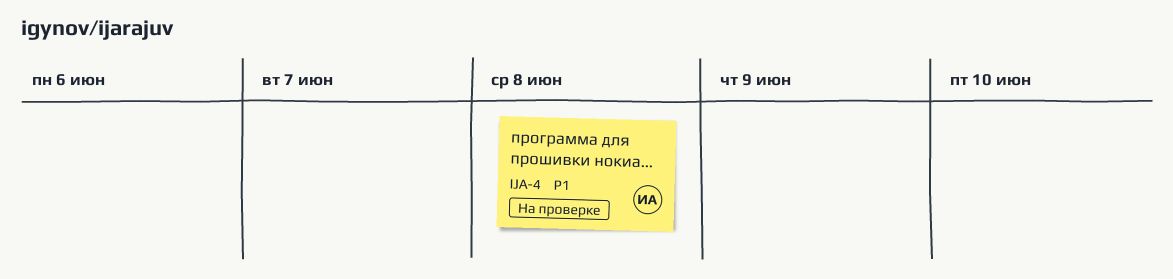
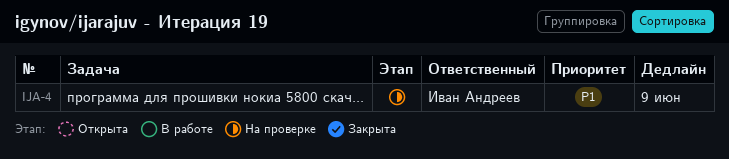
IJA-4, due: Jun 8 -> Jun 9

